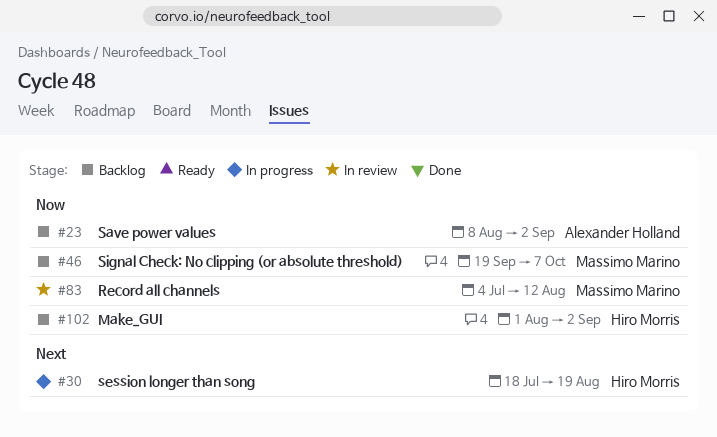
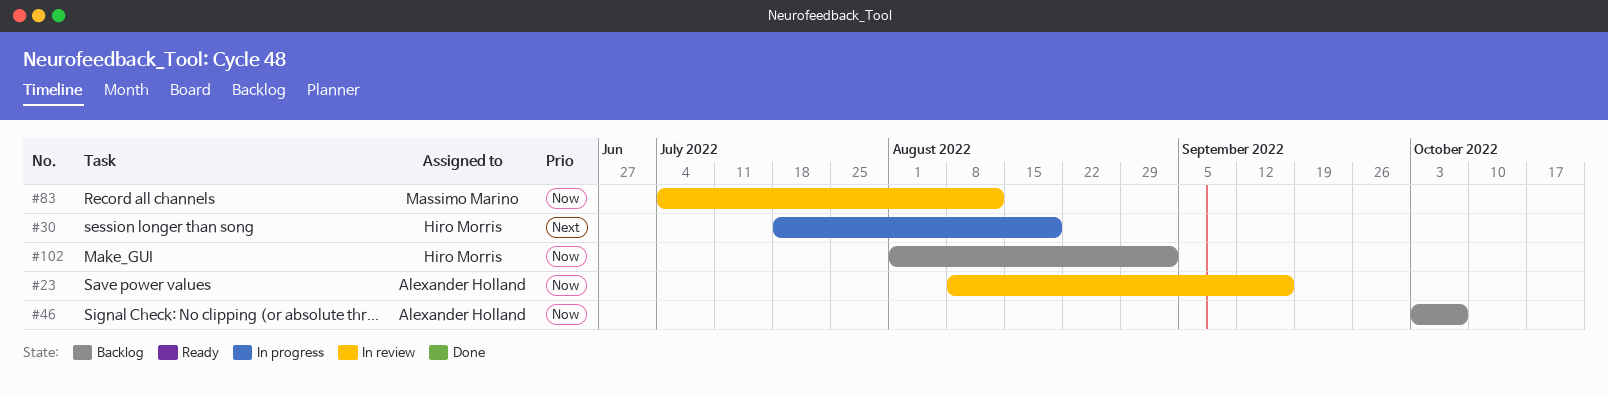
#23, status: Backlog -> In review
#23, due: Sep 2 -> Sep 16
#46, owner: Massimo Marino -> Alexander Holland
#46, start: Sep 19 -> Oct 3

